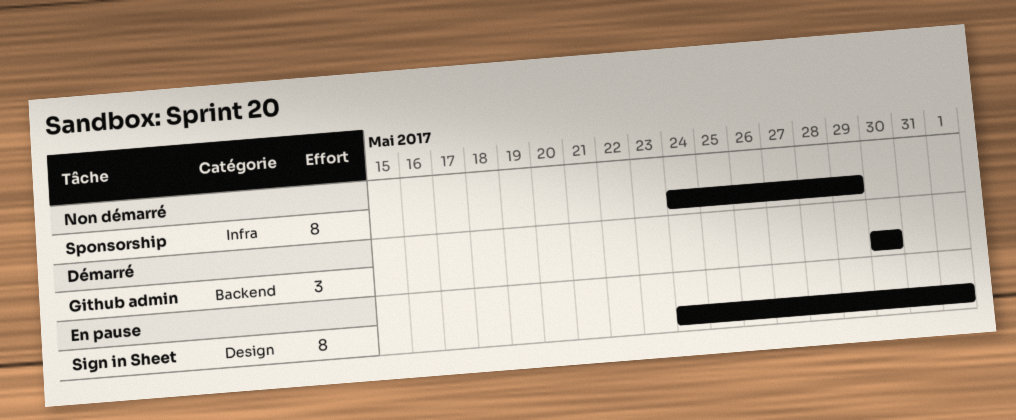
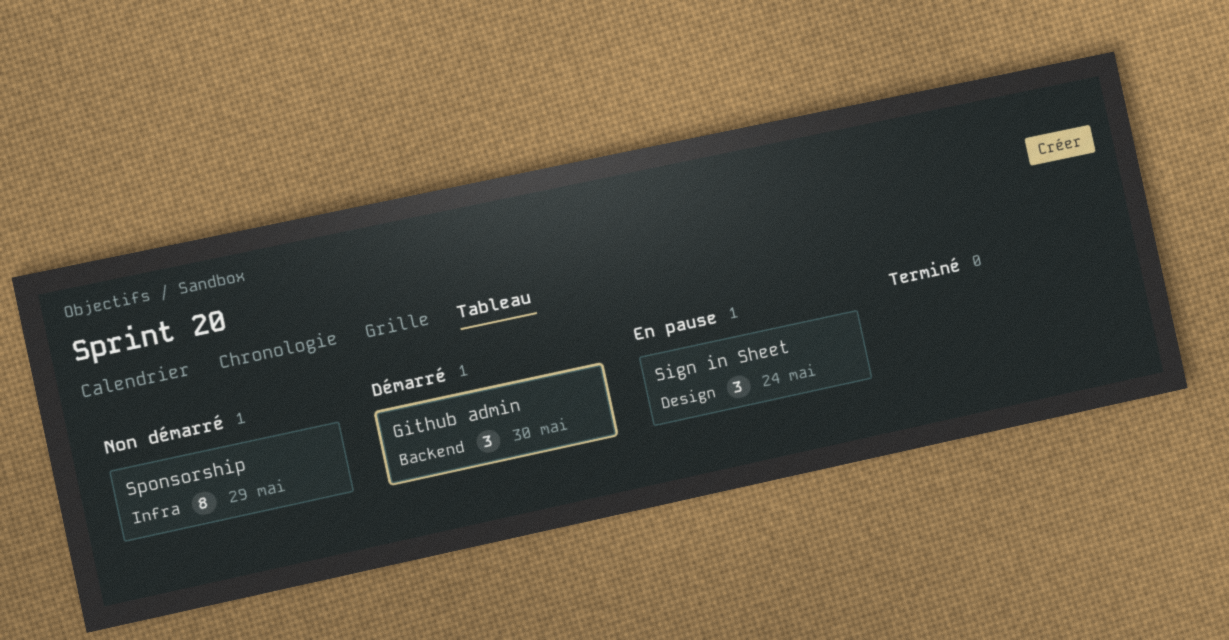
Sign in Sheet, estimate: 8 -> 3
Sign in Sheet, due: Jun 1 -> May 24

